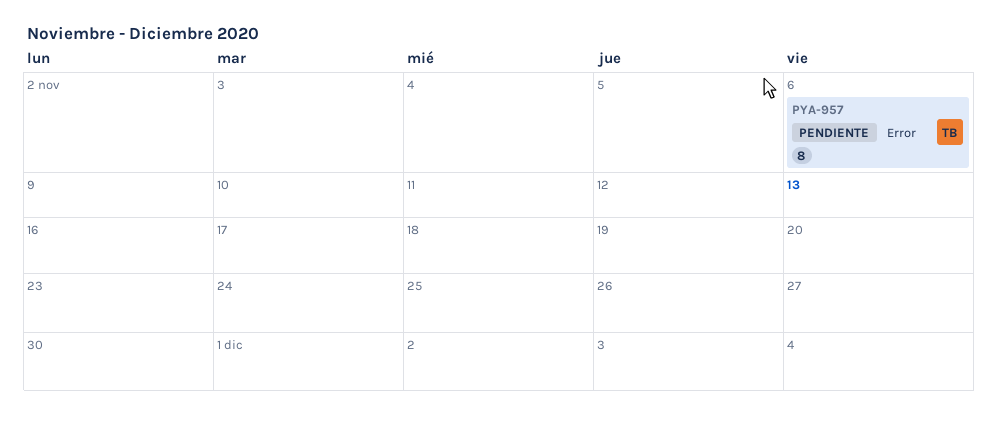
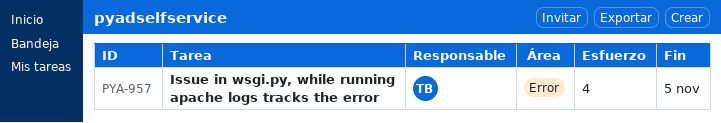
PYA-957, estimate: 8 -> 4
PYA-957, due: Nov 6 -> Nov 5

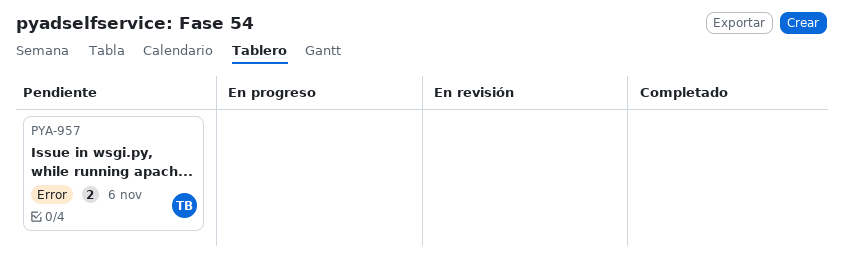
PYA-957, estimate: 4 -> 2
PYA-957, due: Nov 5 -> Nov 6

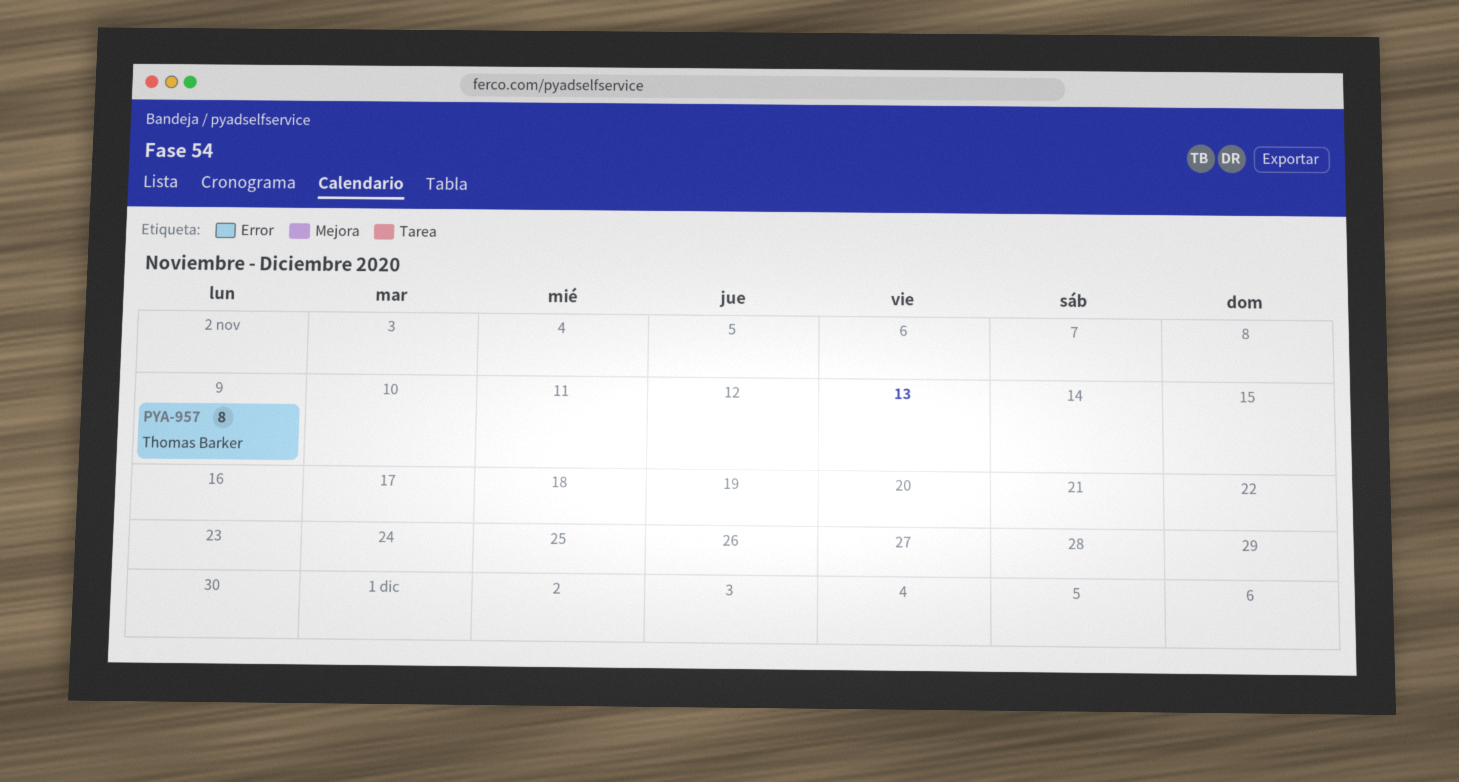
PYA-957, estimate: 2 -> 8
PYA-957, due: Nov 6 -> Nov 9

